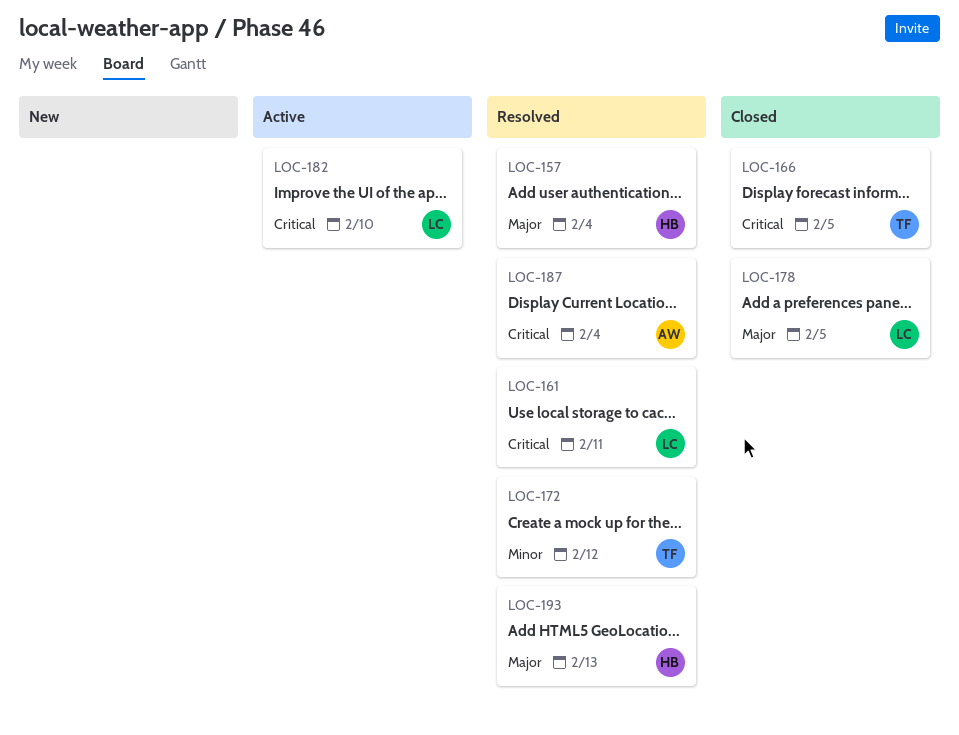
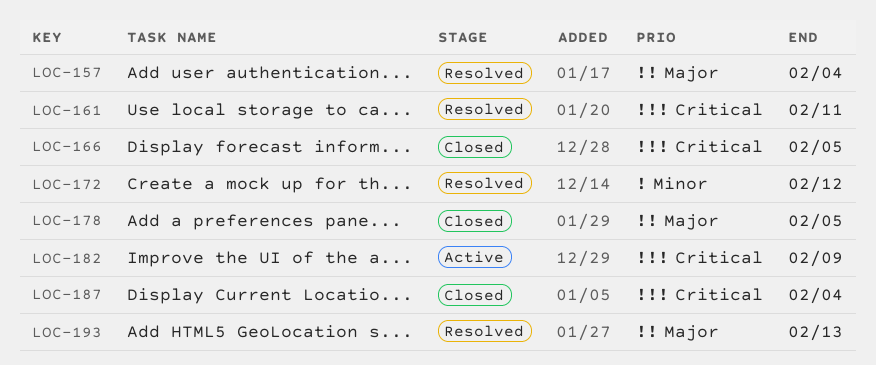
LOC-182, due: Feb 10 -> Feb 9
LOC-187, status: Resolved -> Closed

